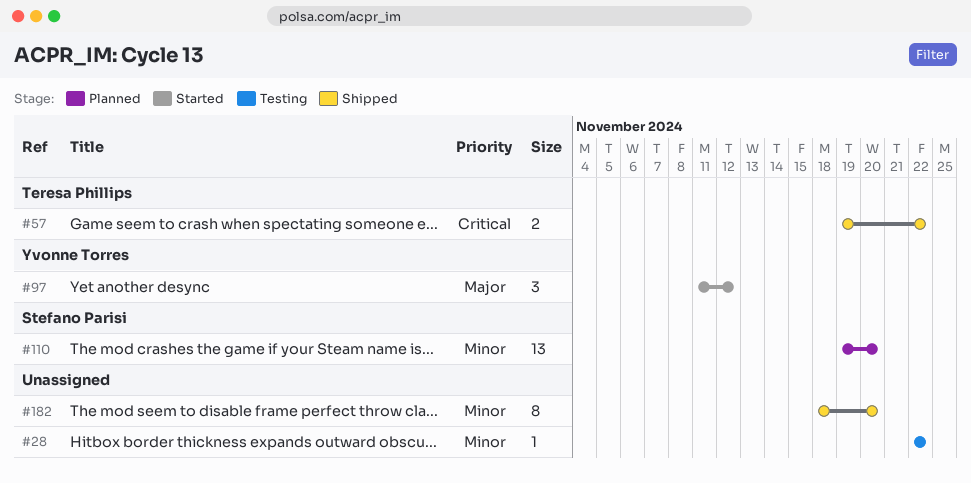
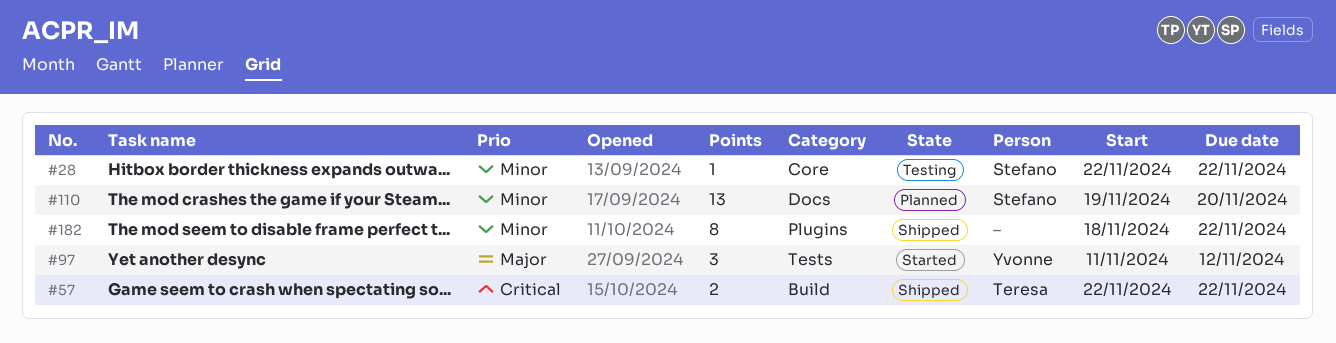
#28, owner: none -> Stefano Parisi
#57, start: Nov 19 -> Nov 22
#182, due: Nov 20 -> Nov 22

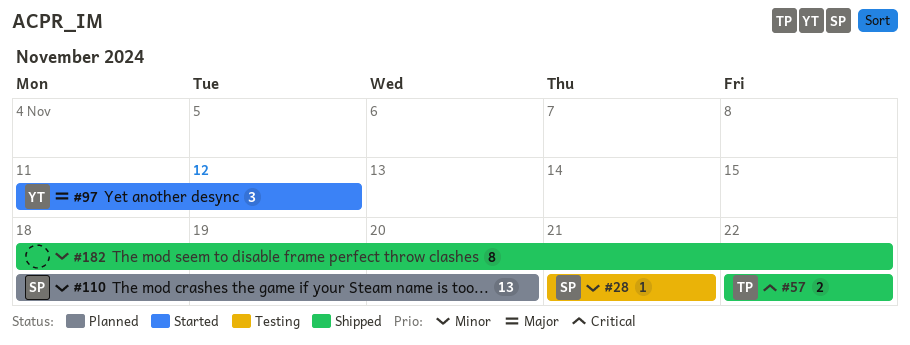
#28, start: Nov 22 -> Nov 21
#28, due: Nov 22 -> Nov 21
#110, start: Nov 19 -> Nov 18

